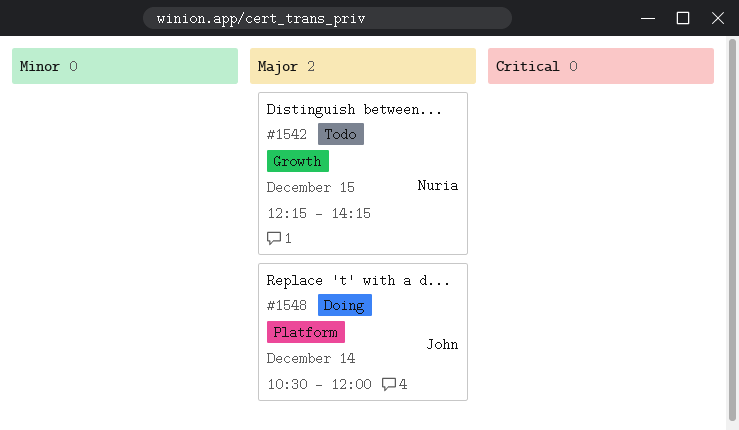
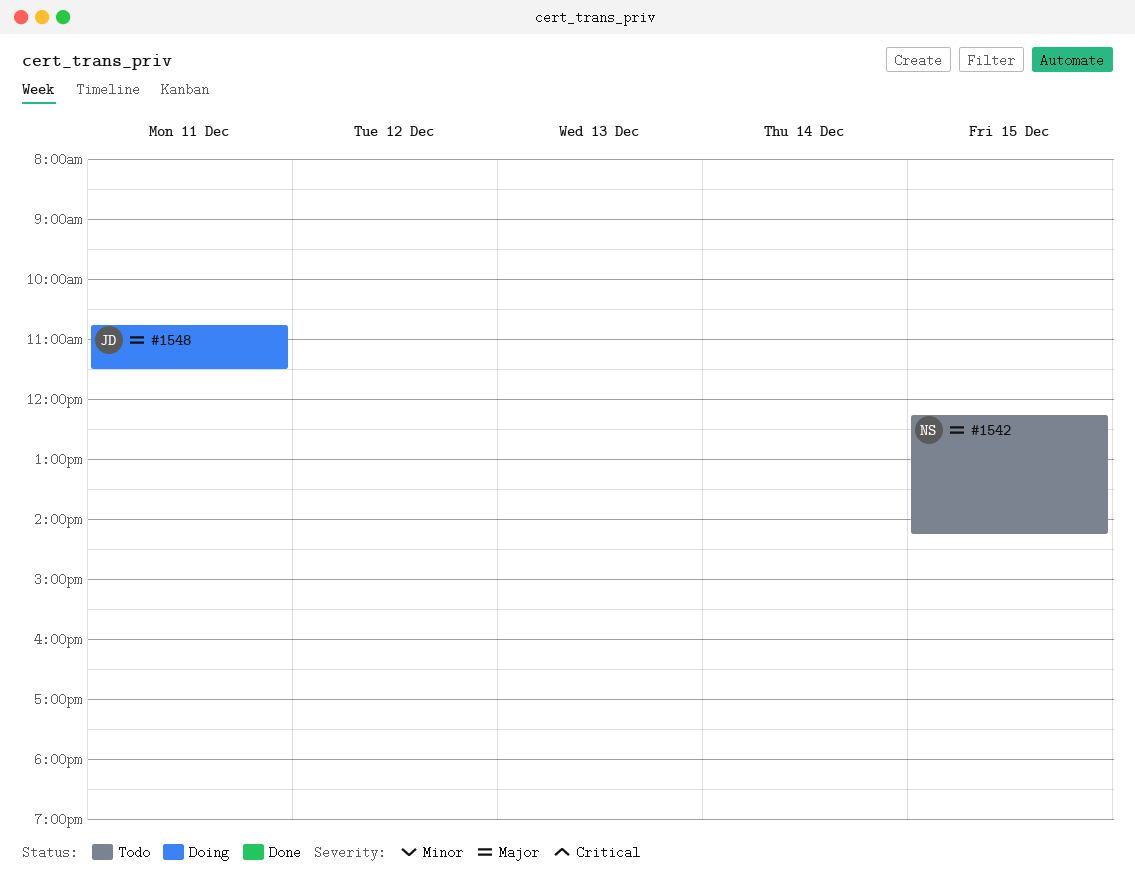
#1548, day: Dec 14 -> Dec 11
#1548, begins: 10:30 -> 10:45
#1548, ends: 12:00 -> 11:30

